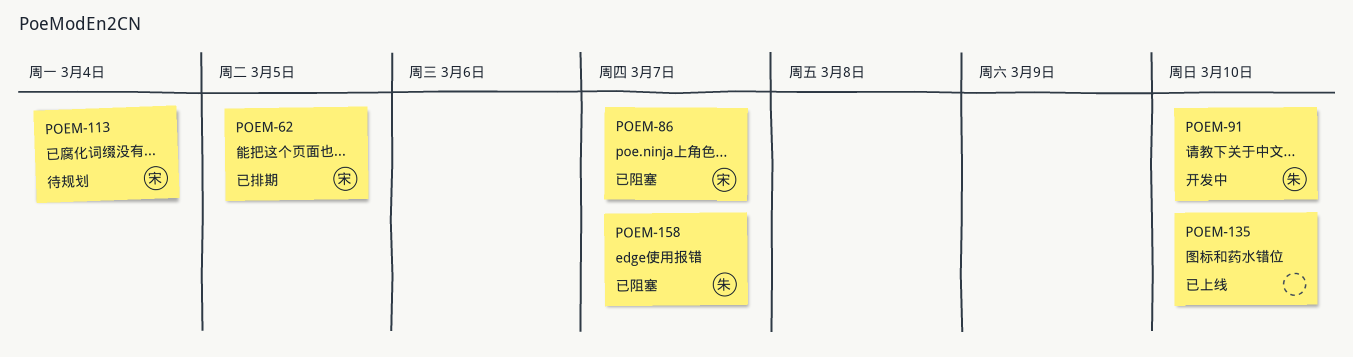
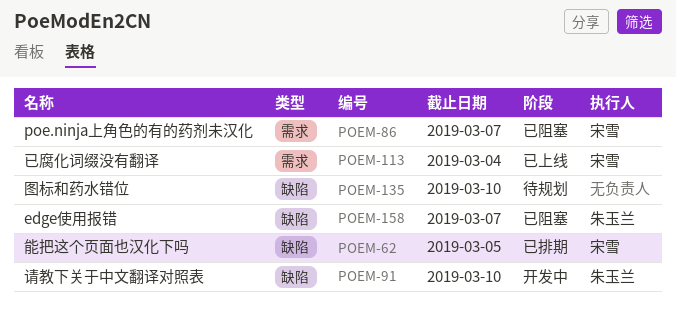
POEM-113, status: 待规划 -> 已上线
POEM-135, status: 已上线 -> 待规划

